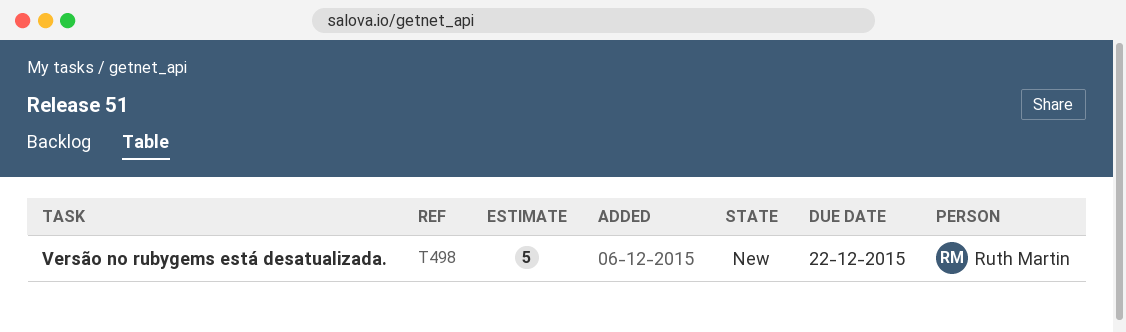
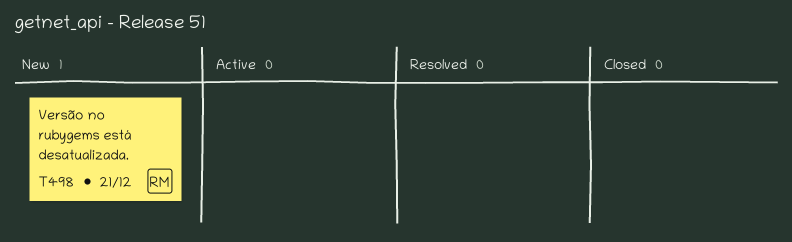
T498, estimate: 5 -> 1
T498, due: Dec 22 -> Dec 21

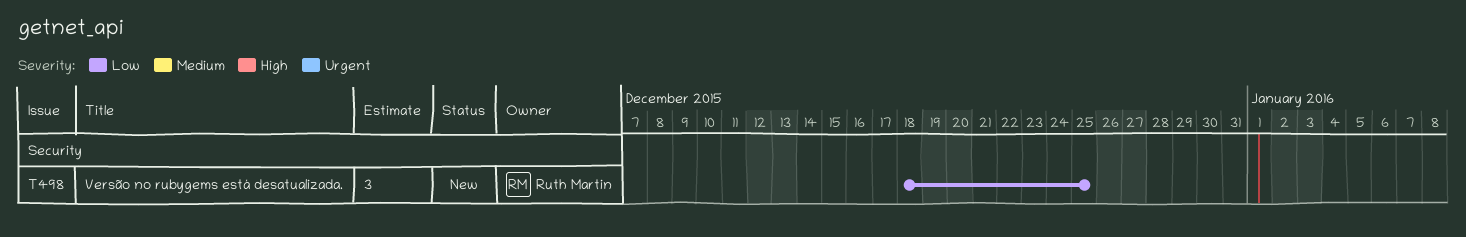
T498, estimate: 1 -> 3
T498, due: Dec 21 -> Dec 25

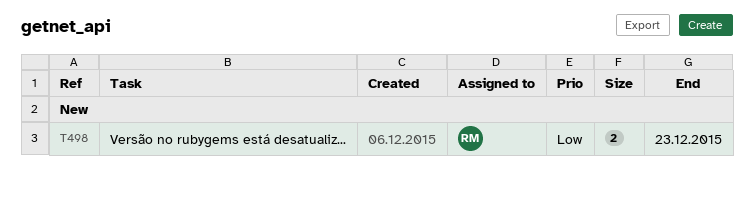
T498, estimate: 3 -> 2
T498, due: Dec 25 -> Dec 23

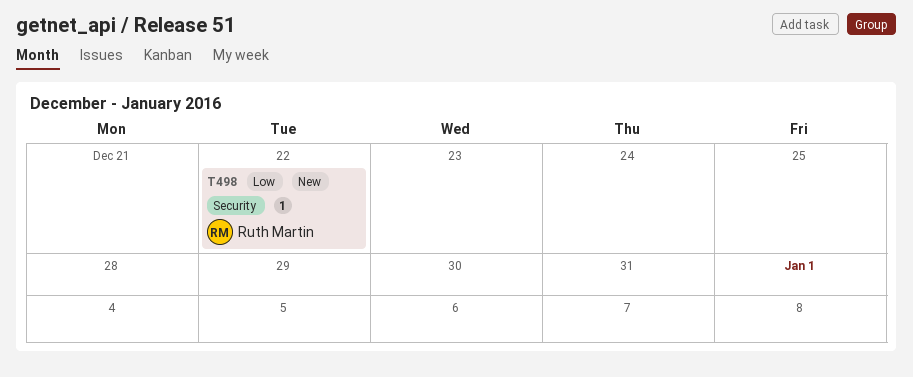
T498, estimate: 2 -> 1
T498, due: Dec 23 -> Dec 22

